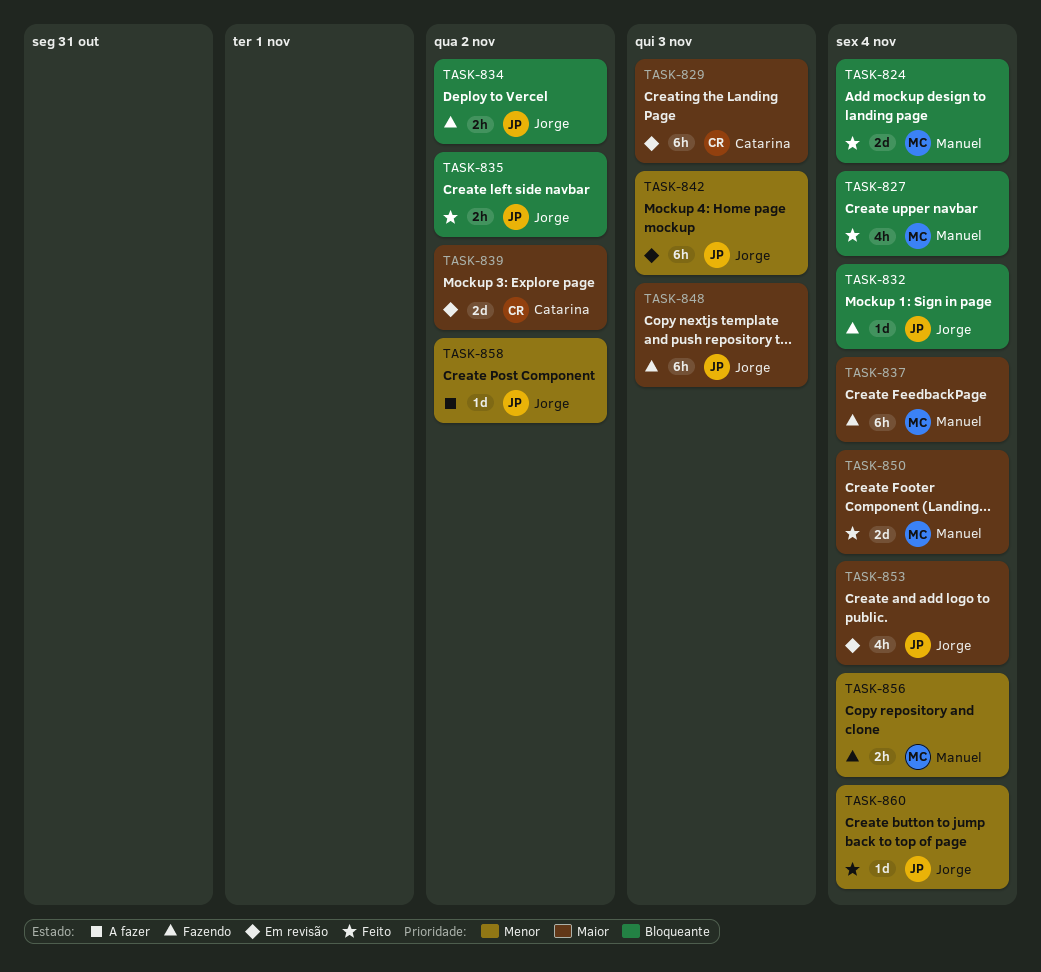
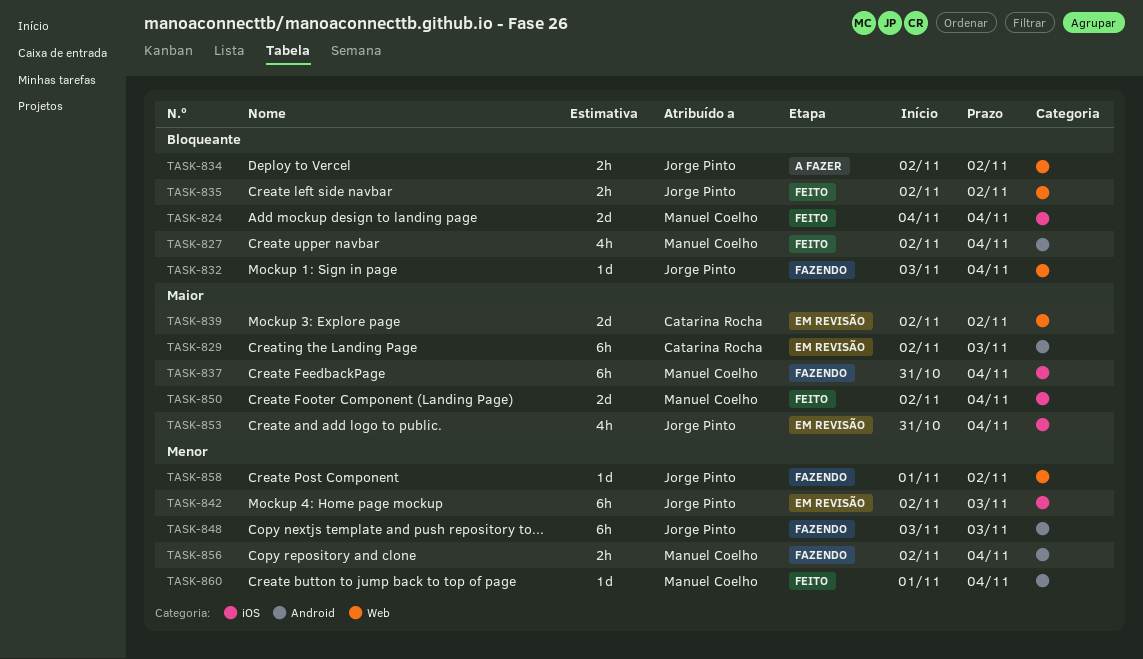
TASK-834, status: Fazendo -> A fazer
TASK-848, priority: Maior -> Menor
TASK-858, status: A fazer -> Fazendo
TASK-860, owner: Jorge Pinto -> Manuel Coelho

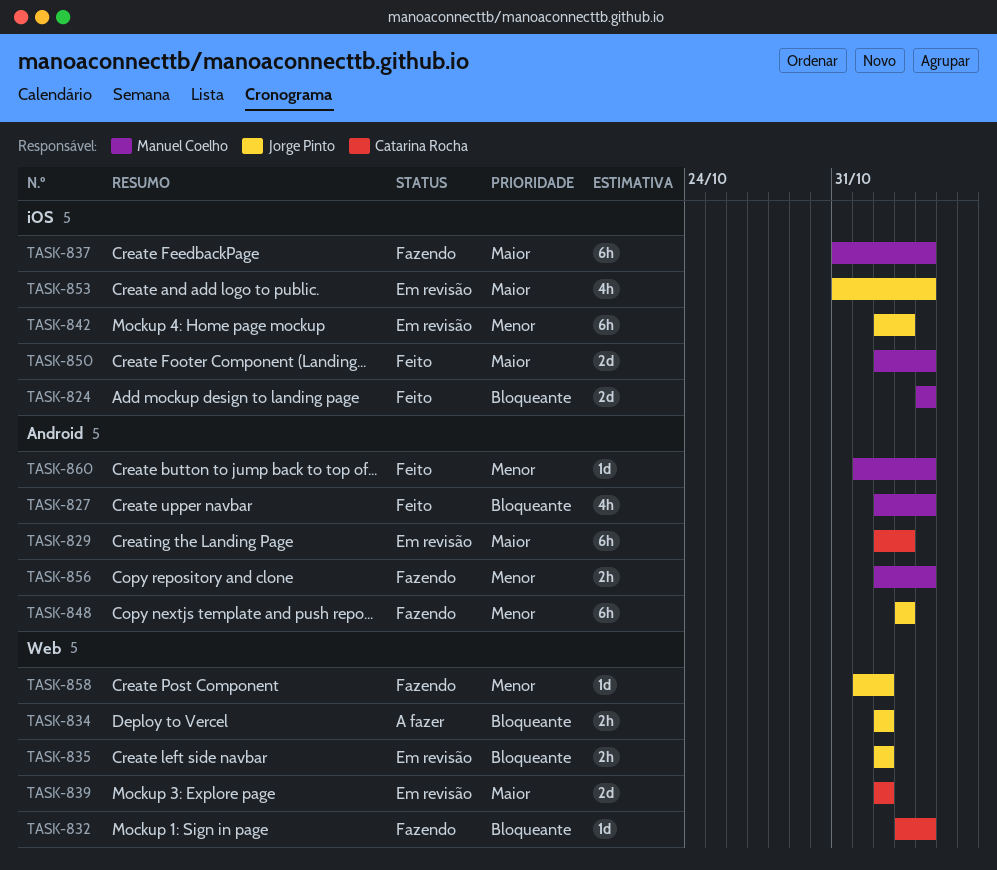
TASK-832, owner: Jorge Pinto -> Catarina Rocha
TASK-835, status: Feito -> Em revisão

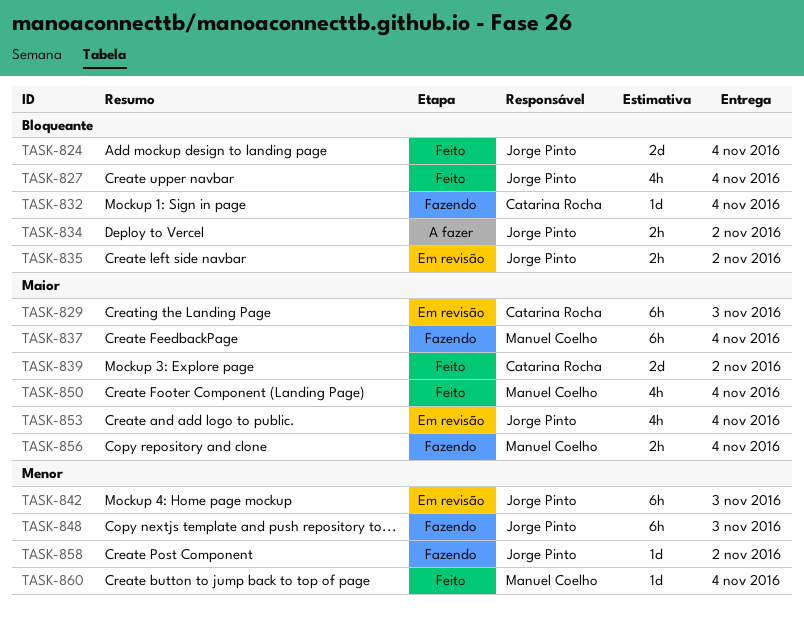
TASK-824, owner: Manuel Coelho -> Jorge Pinto
TASK-827, owner: Manuel Coelho -> Jorge Pinto
TASK-839, status: Em revisão -> Feito
TASK-850, estimate: 2d -> 4h
TASK-856, priority: Menor -> Maior

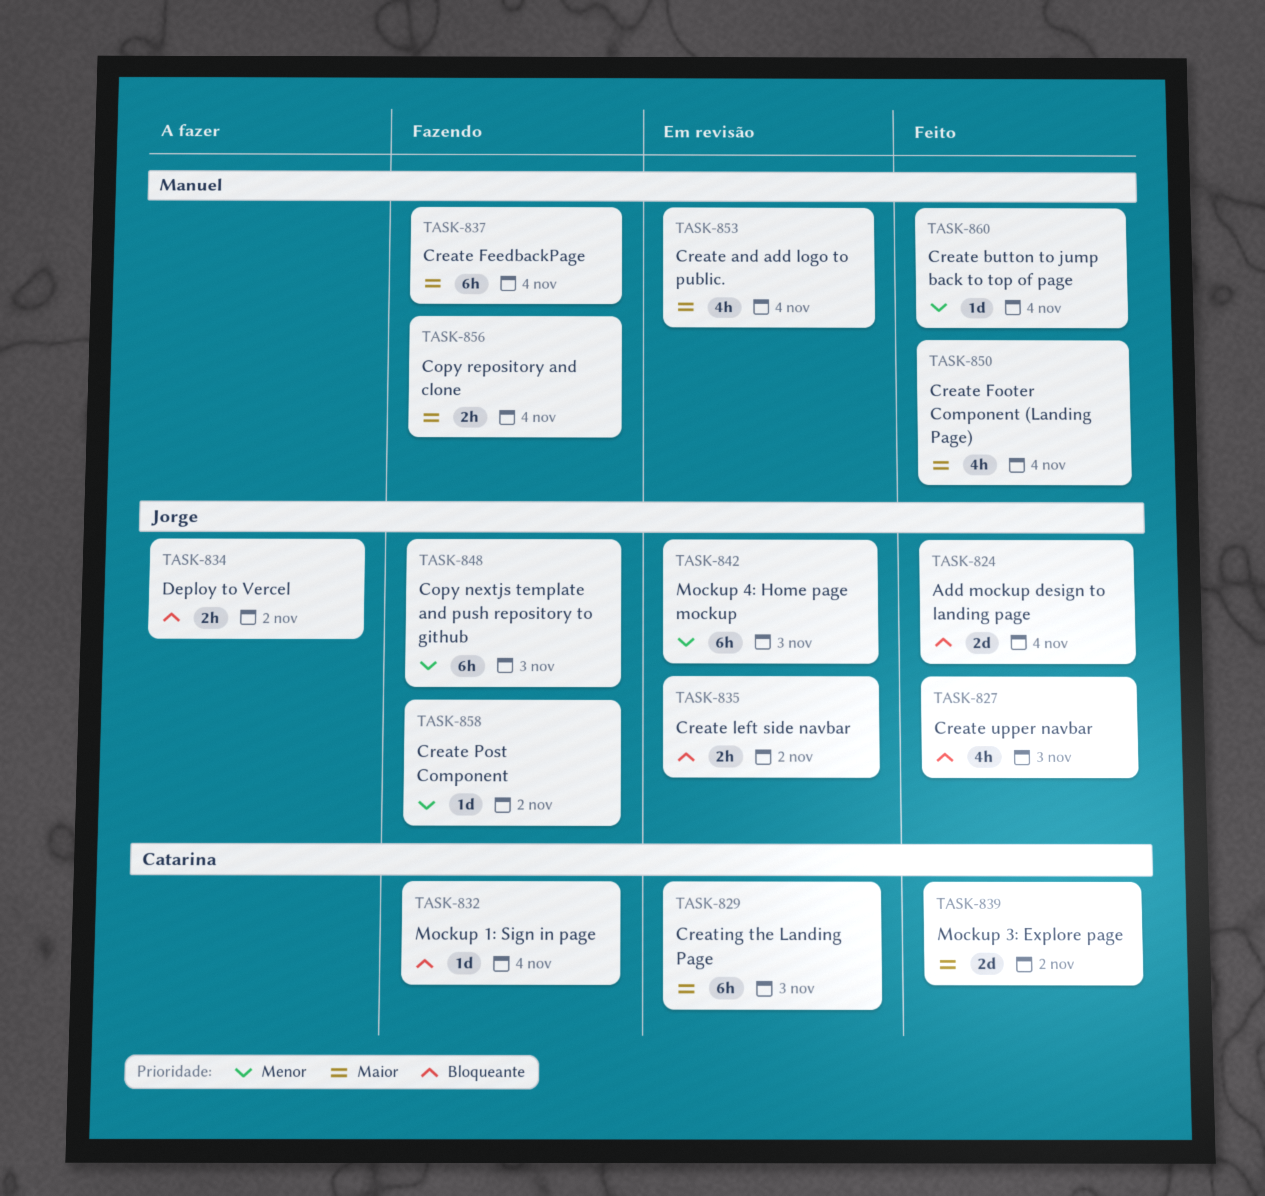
TASK-827, due: Nov 4 -> Nov 3
TASK-853, owner: Jorge Pinto -> Manuel Coelho

